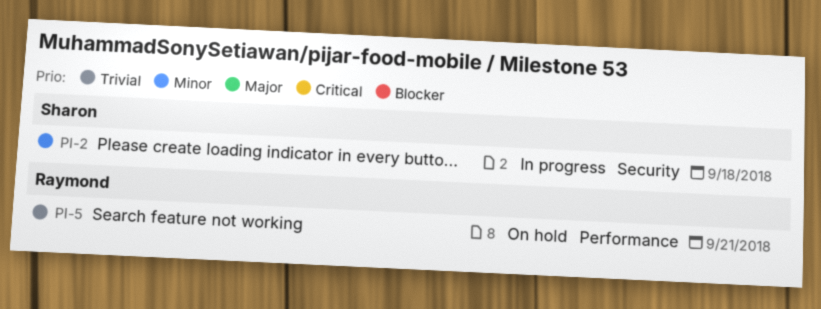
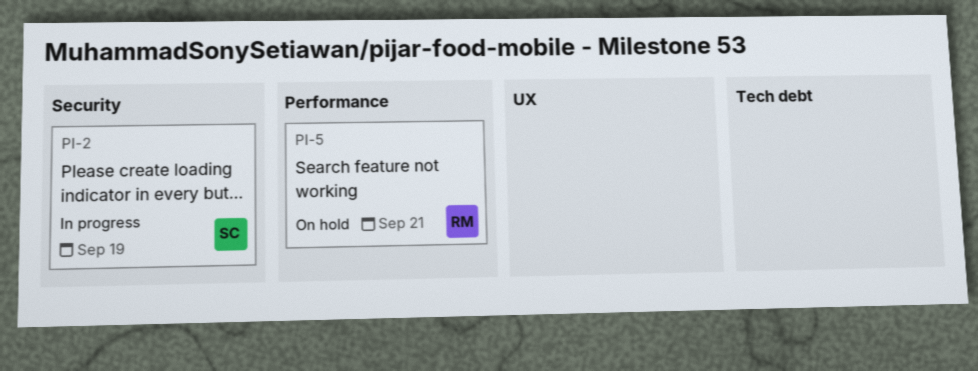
PI-2, due: Sep 18 -> Sep 19

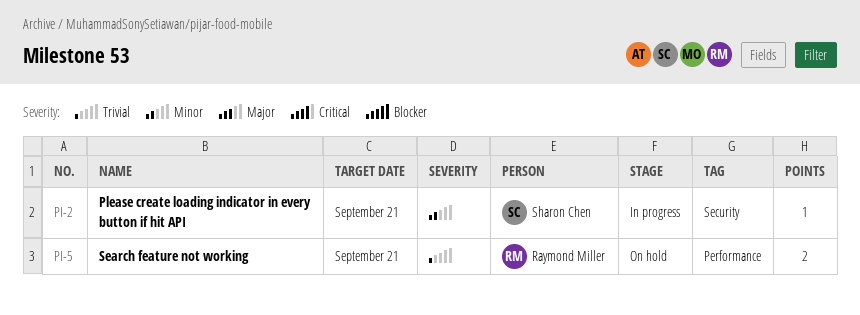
PI-2, due: Sep 19 -> Sep 21

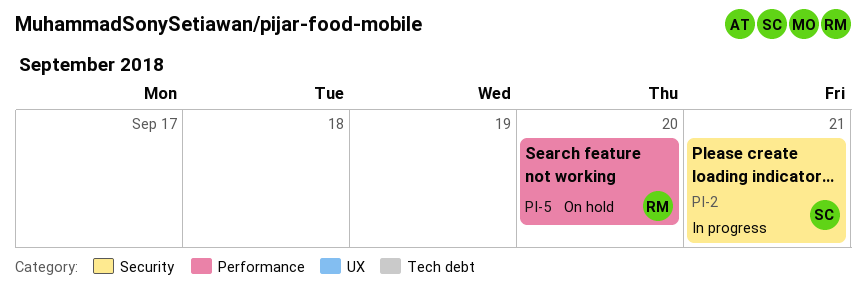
PI-5, due: Sep 21 -> Sep 20

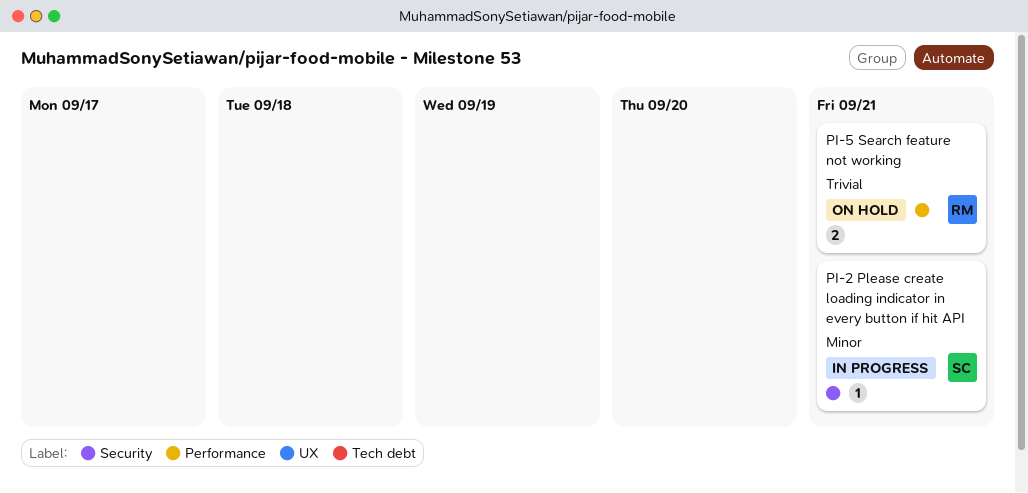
PI-5, due: Sep 20 -> Sep 21

